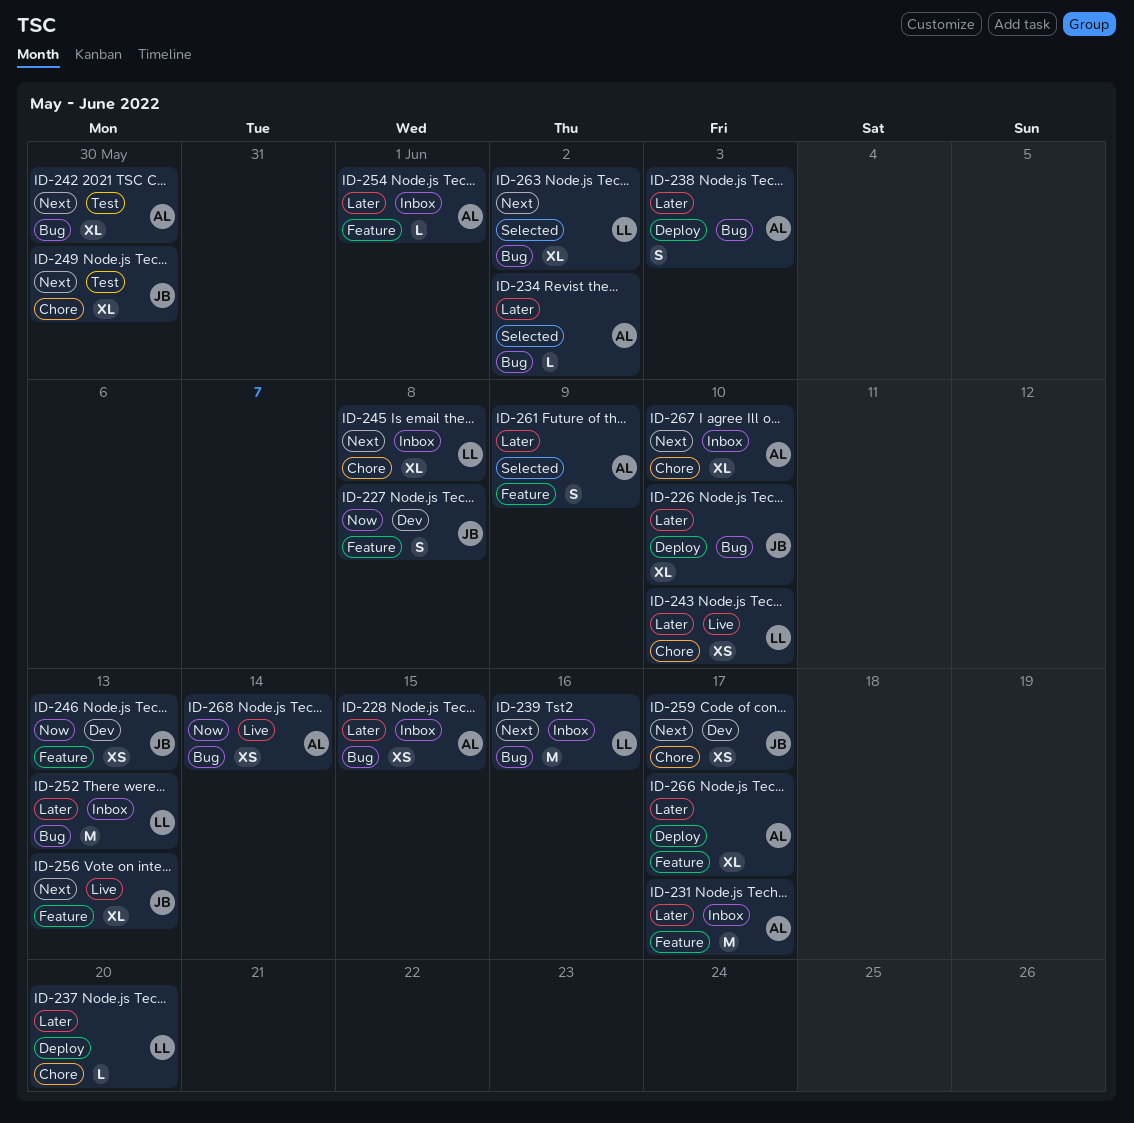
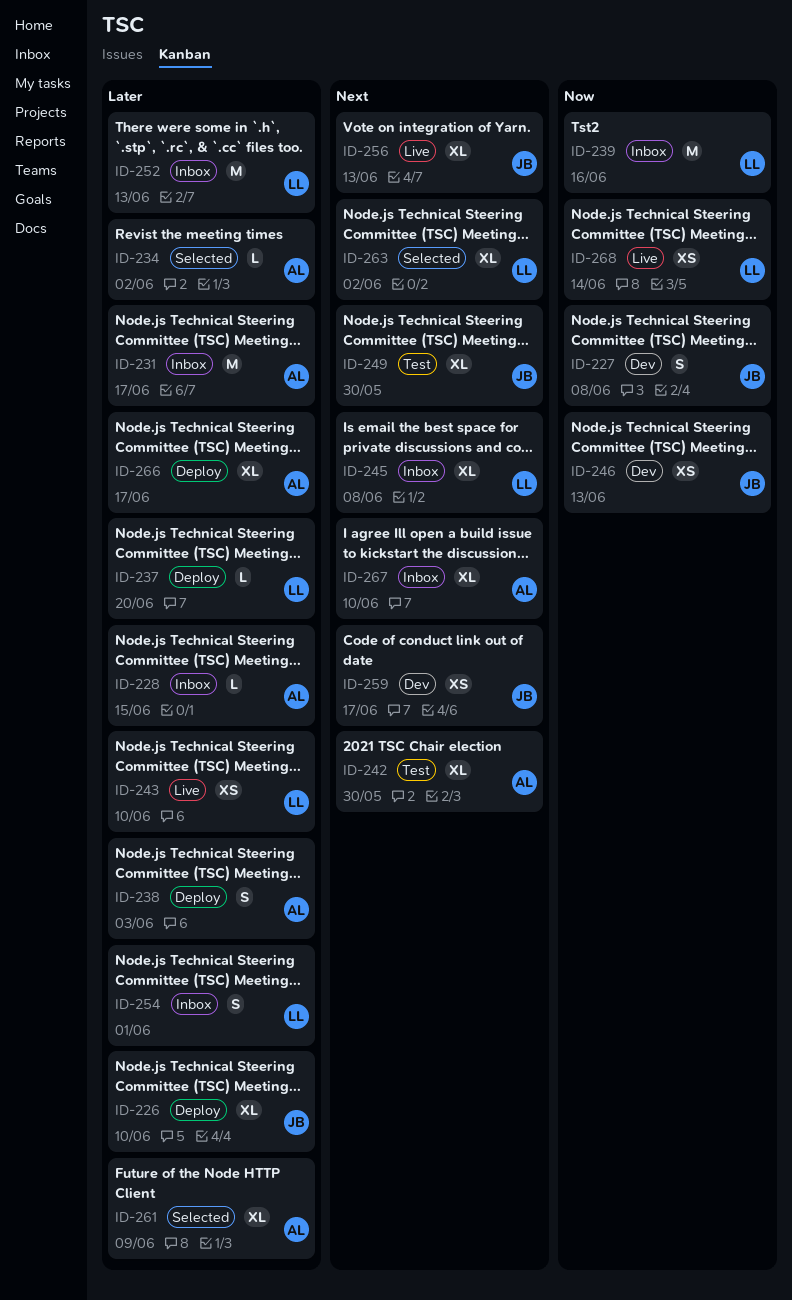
ID-228, estimate: XS -> L
ID-239, priority: Next -> Now
ID-254, owner: AL -> LL
ID-254, estimate: L -> S
ID-261, estimate: S -> XL
ID-268, owner: AL -> LL

